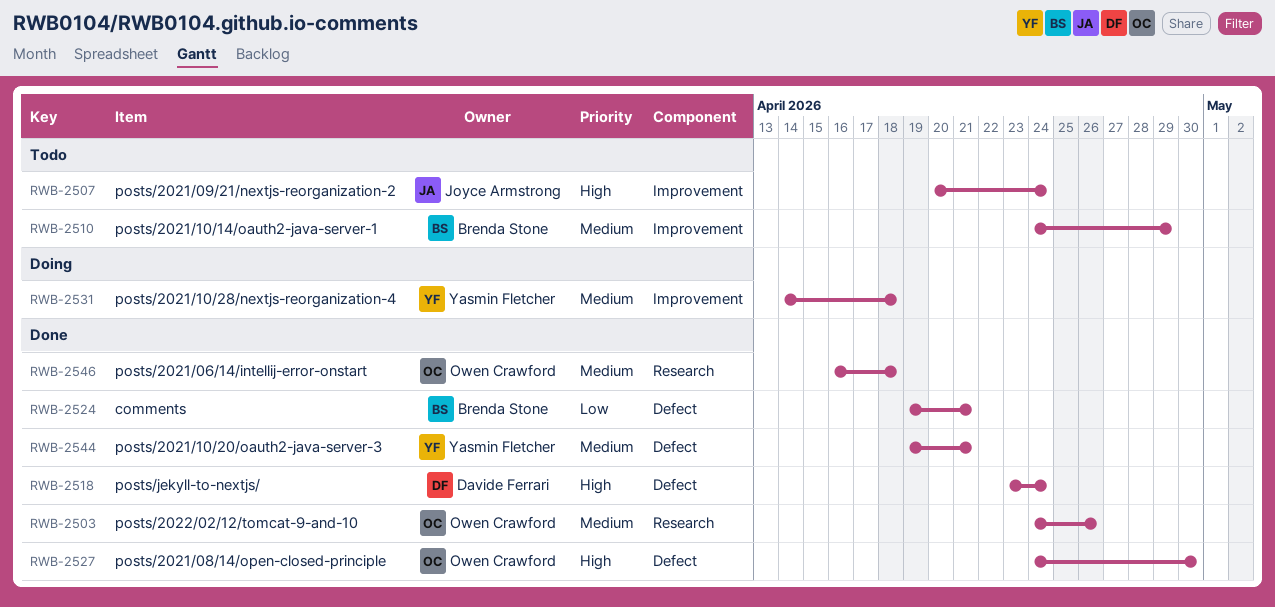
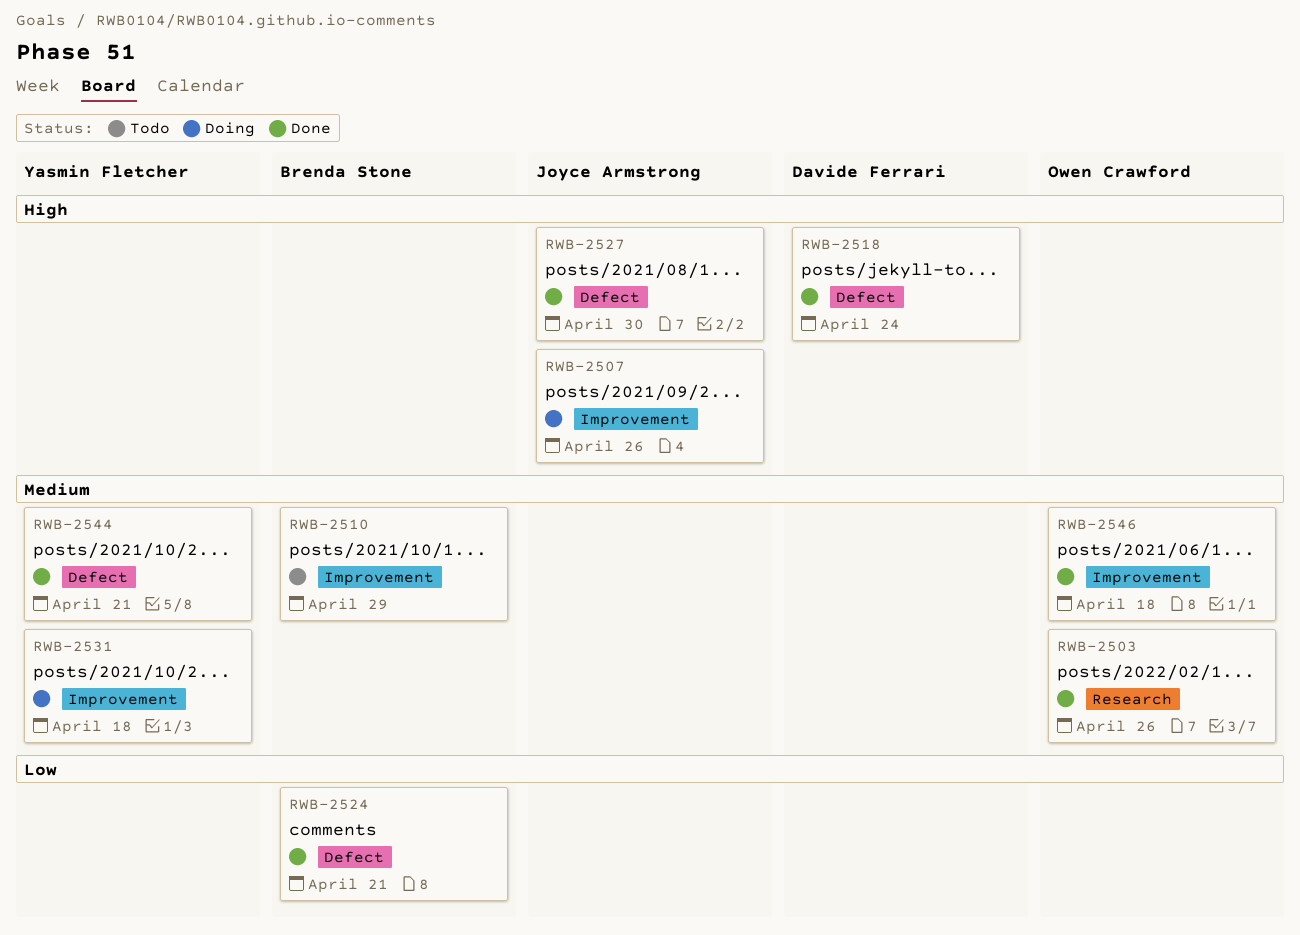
RWB-2507, status: Todo -> Doing
RWB-2507, due: Apr 24 -> Apr 26
RWB-2527, owner: Owen Crawford -> Joyce Armstrong
RWB-2546, label: Research -> Improvement

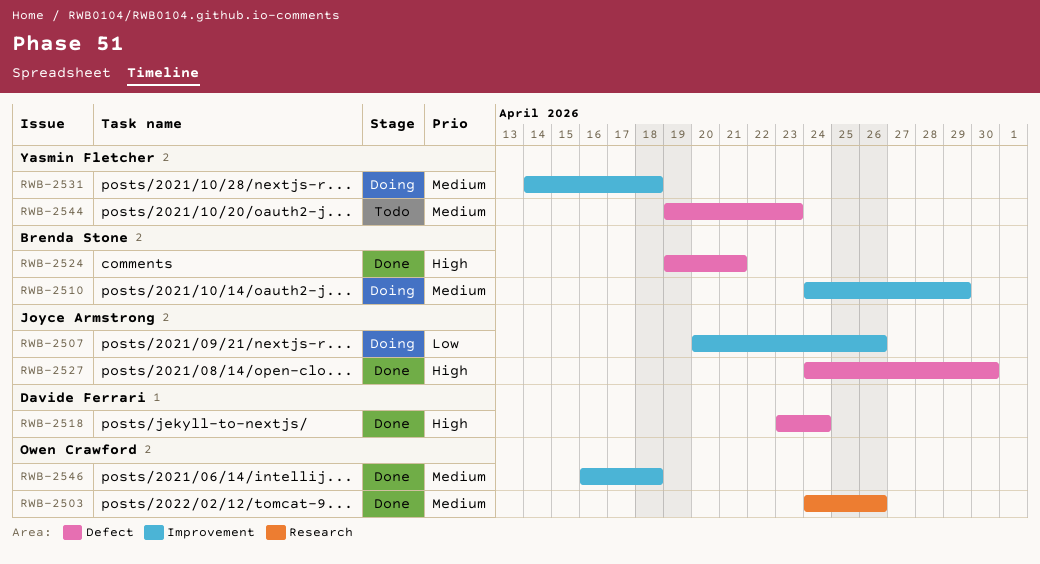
RWB-2507, priority: High -> Low
RWB-2510, status: Todo -> Doing
RWB-2524, priority: Low -> High
RWB-2544, status: Done -> Todo
RWB-2544, due: Apr 21 -> Apr 23

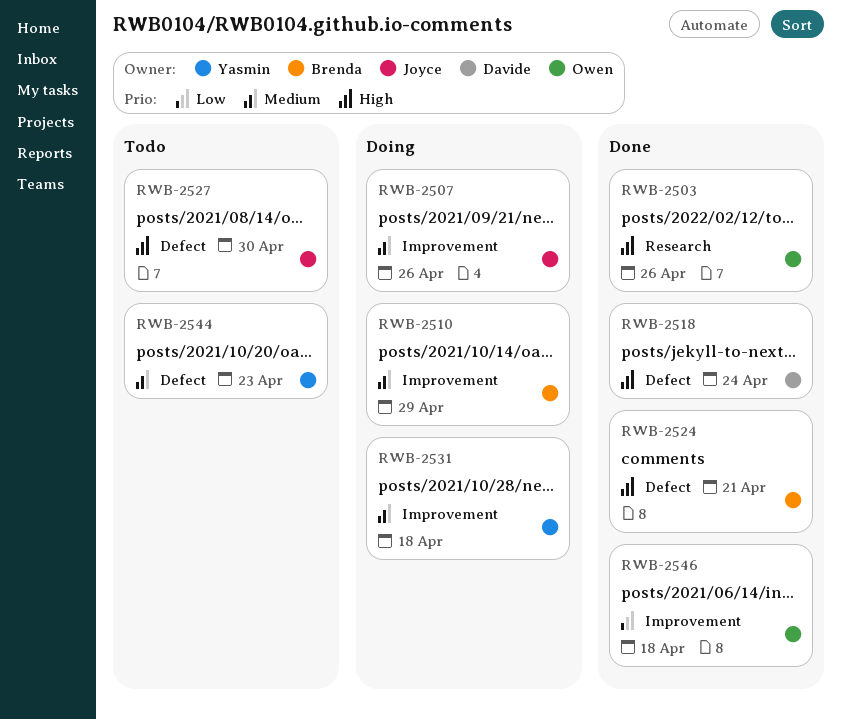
RWB-2503, priority: Medium -> High
RWB-2507, priority: Low -> Medium
RWB-2527, status: Done -> Todo
RWB-2546, priority: Medium -> Low

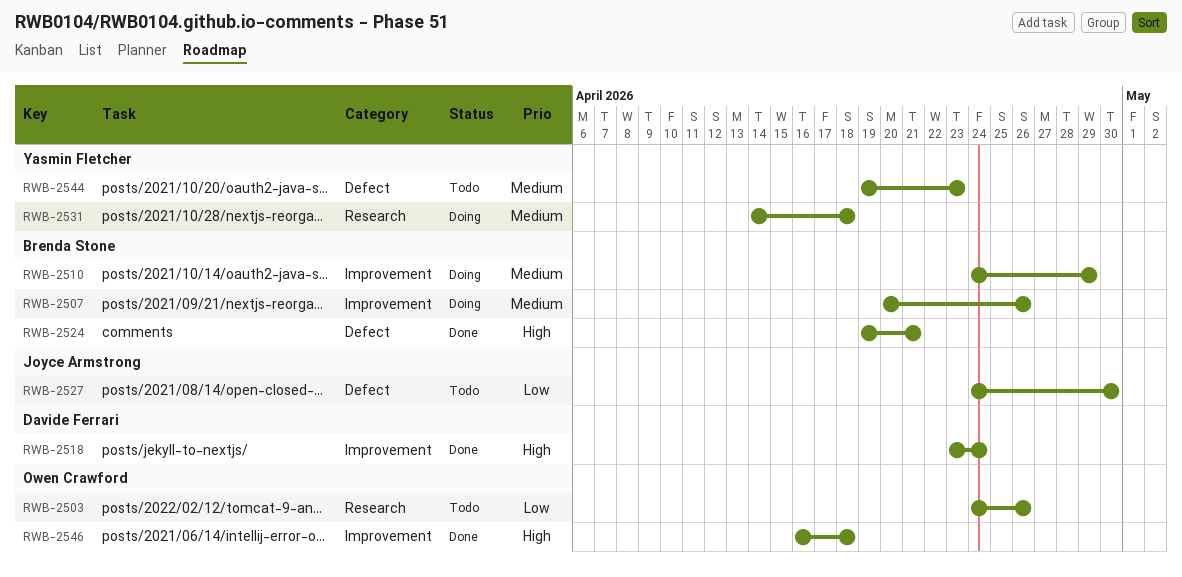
RWB-2503, status: Done -> Todo
RWB-2503, priority: High -> Low
RWB-2507, owner: Joyce Armstrong -> Brenda Stone
RWB-2518, label: Defect -> Improvement
RWB-2527, priority: High -> Low
RWB-2531, label: Improvement -> Research
RWB-2546, priority: Low -> High

